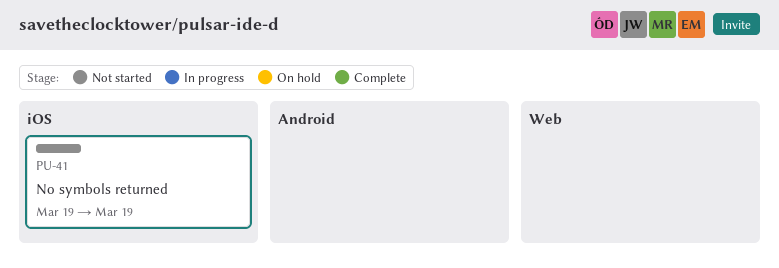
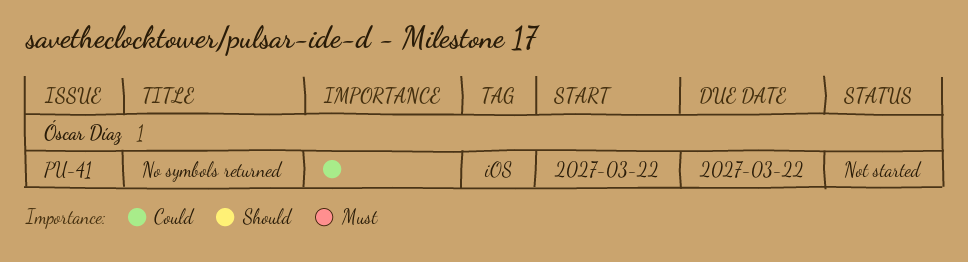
PU-41, start: Mar 19 -> Mar 22
PU-41, due: Mar 19 -> Mar 22

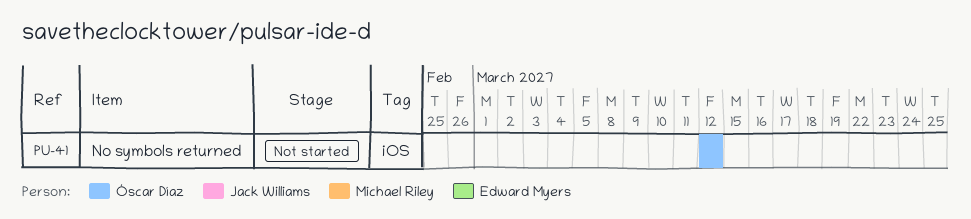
PU-41, start: Mar 22 -> Mar 12
PU-41, due: Mar 22 -> Mar 12

